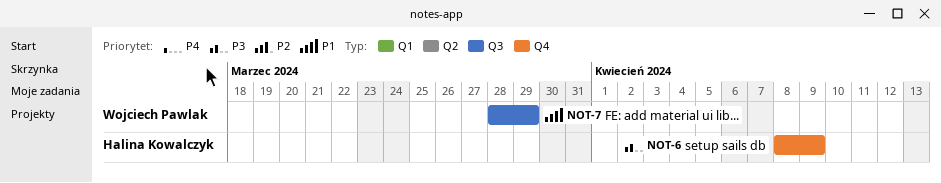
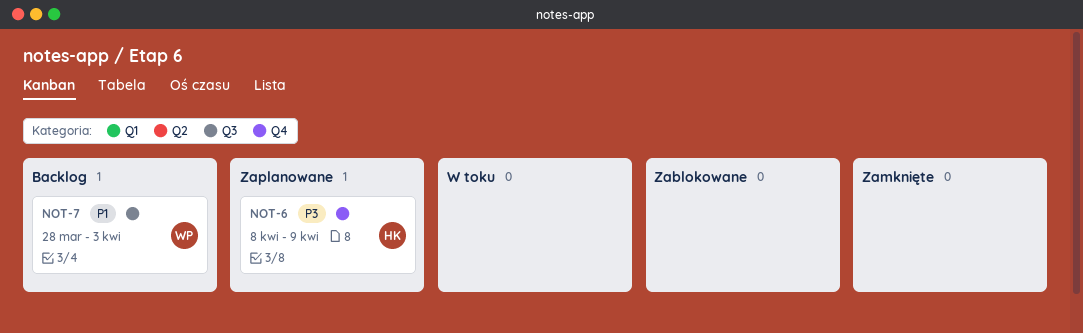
NOT-7, due: Mar 29 -> Apr 3

